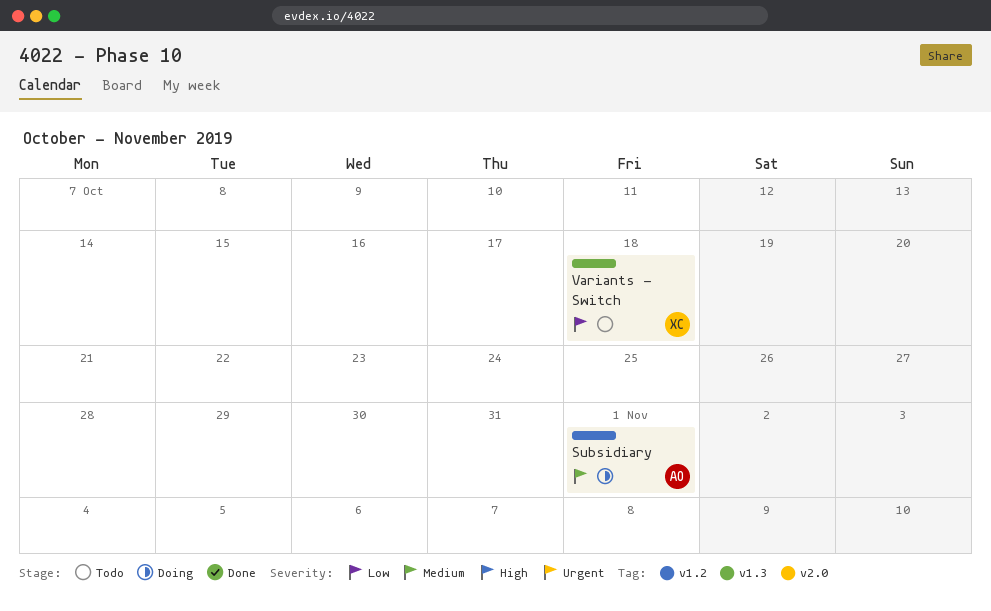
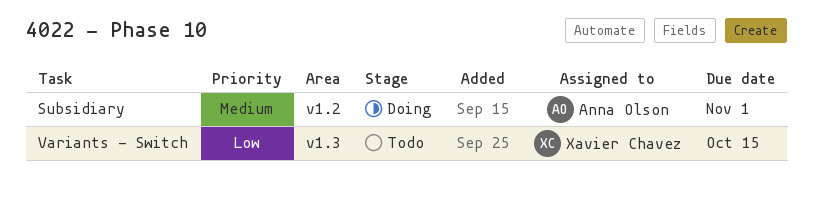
Variants - Switch, due: Oct 18 -> Oct 15

